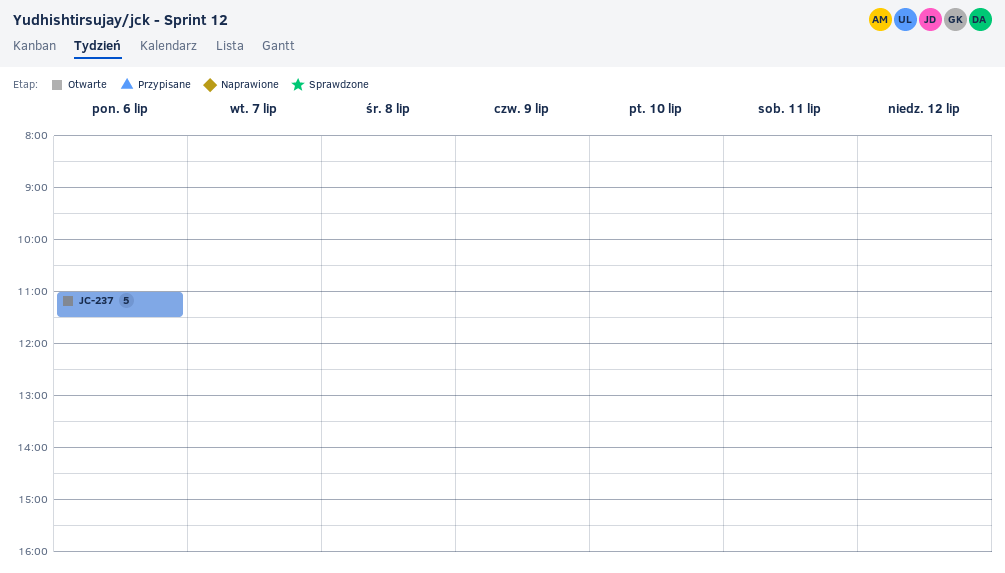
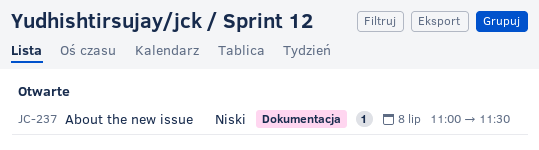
JC-237, estimate: 5 -> 1
JC-237, day: Jul 6 -> Jul 8

